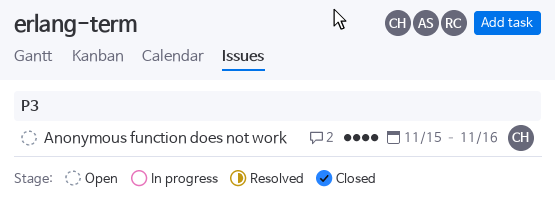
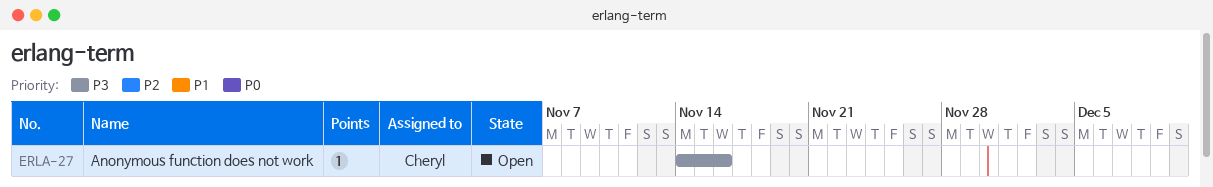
Anonymous function does not work, estimate: 4 -> 1
Anonymous function does not work, start: Nov 15 -> Nov 14

